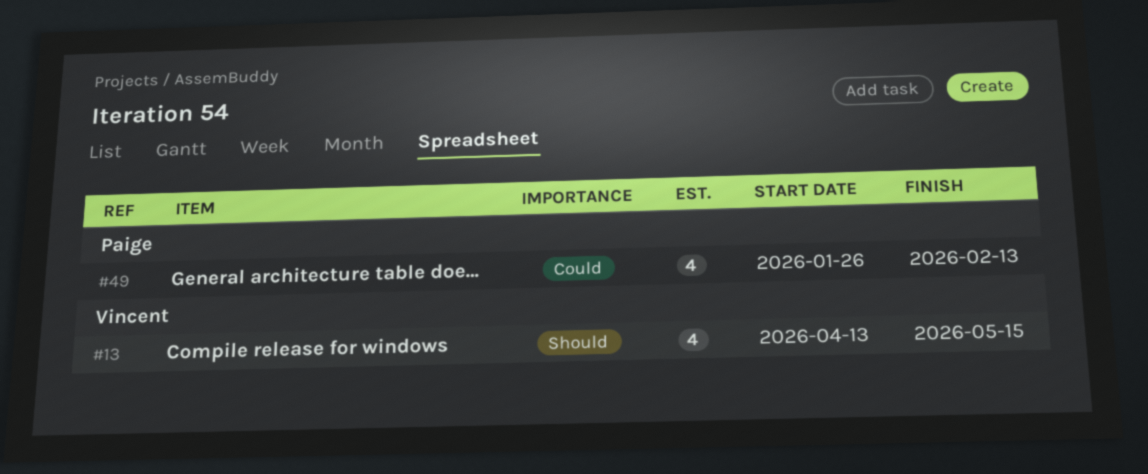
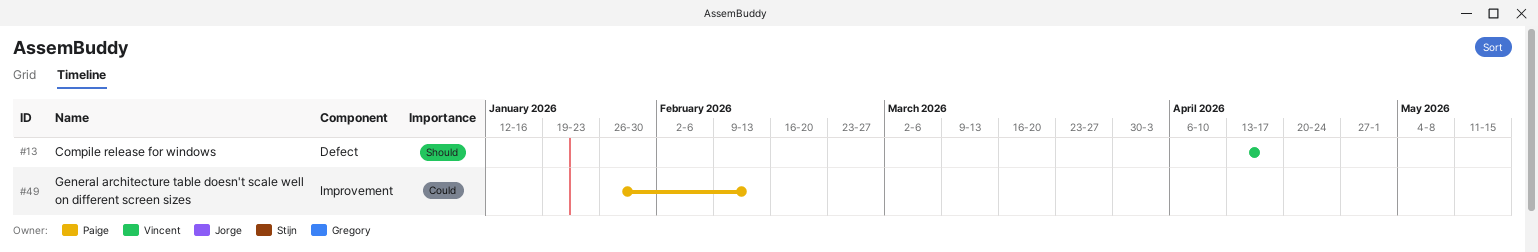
#13, due: May 15 -> Apr 17

